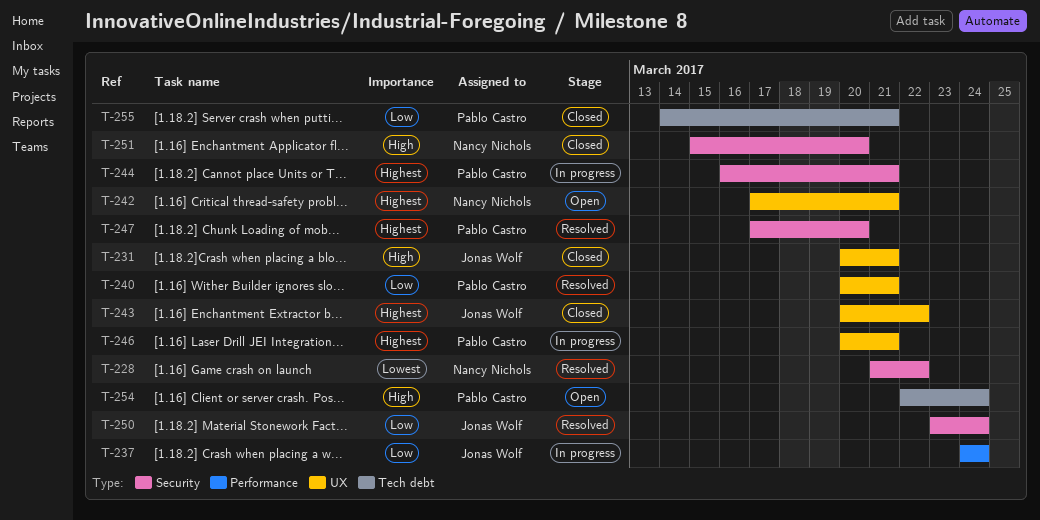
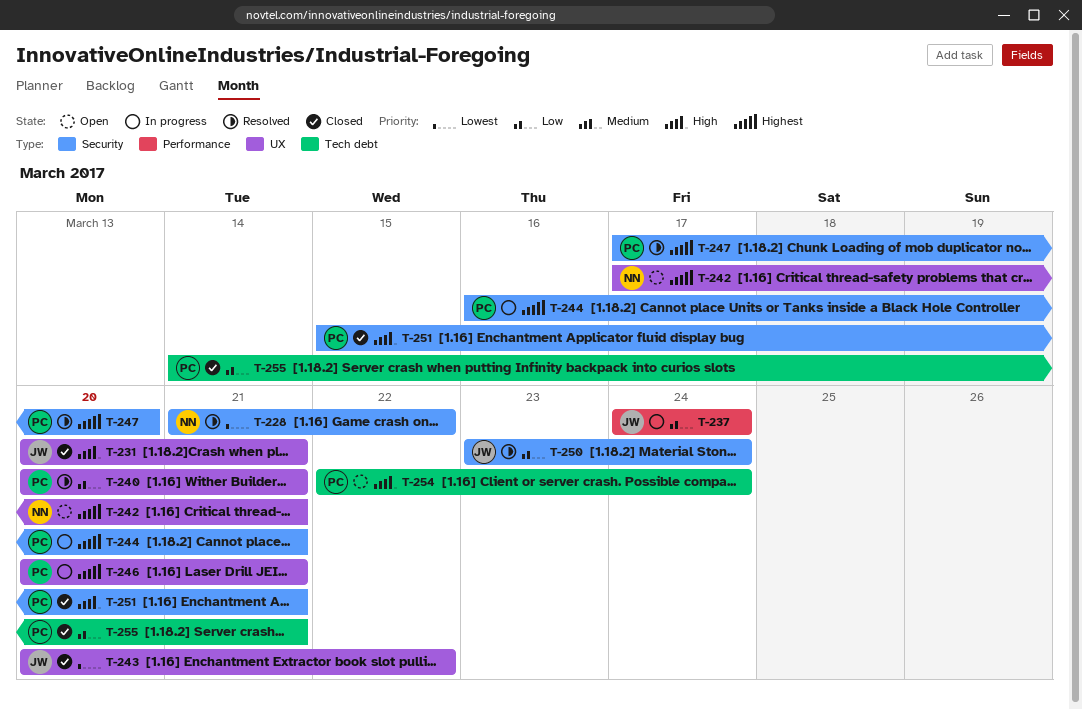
T-243, priority: Highest -> Lowest
T-251, owner: Nancy Nichols -> Pablo Castro
T-251, due: Mar 20 -> Mar 21

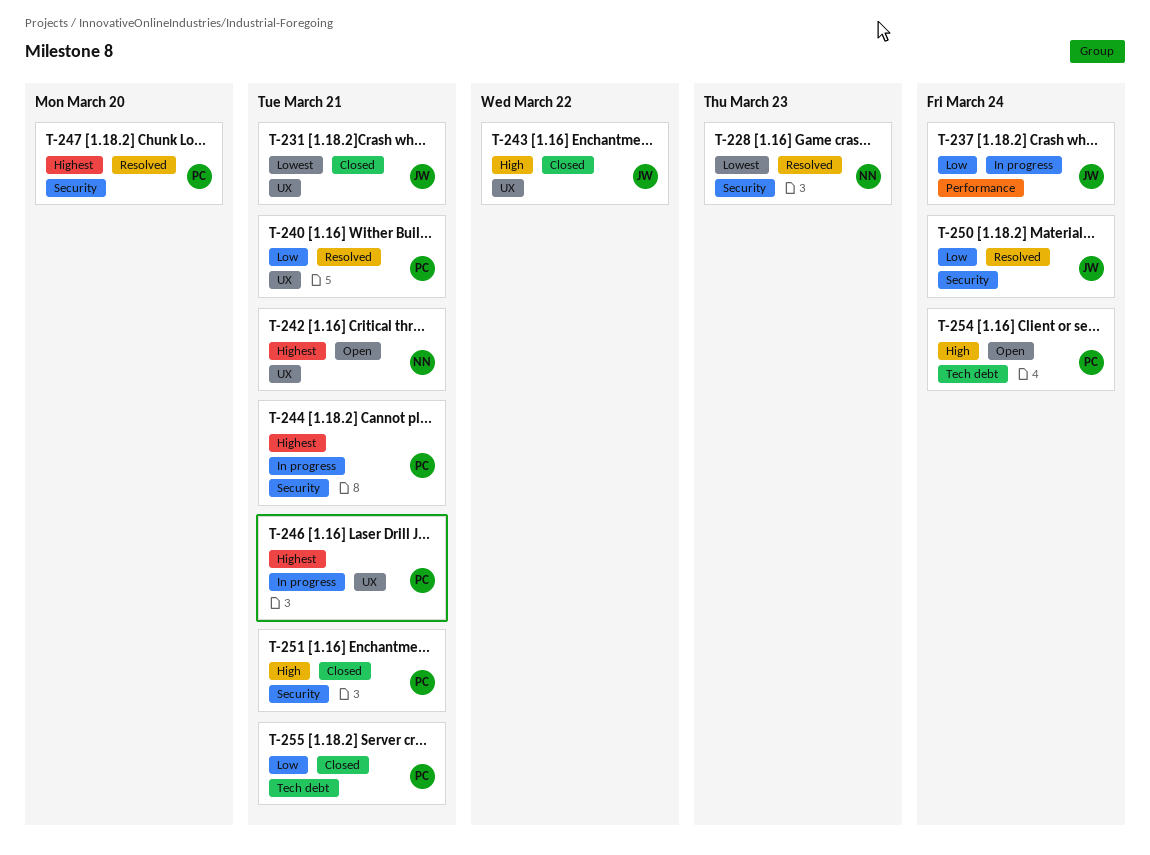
T-228, due: Mar 22 -> Mar 23
T-231, priority: High -> Lowest
T-243, priority: Lowest -> High

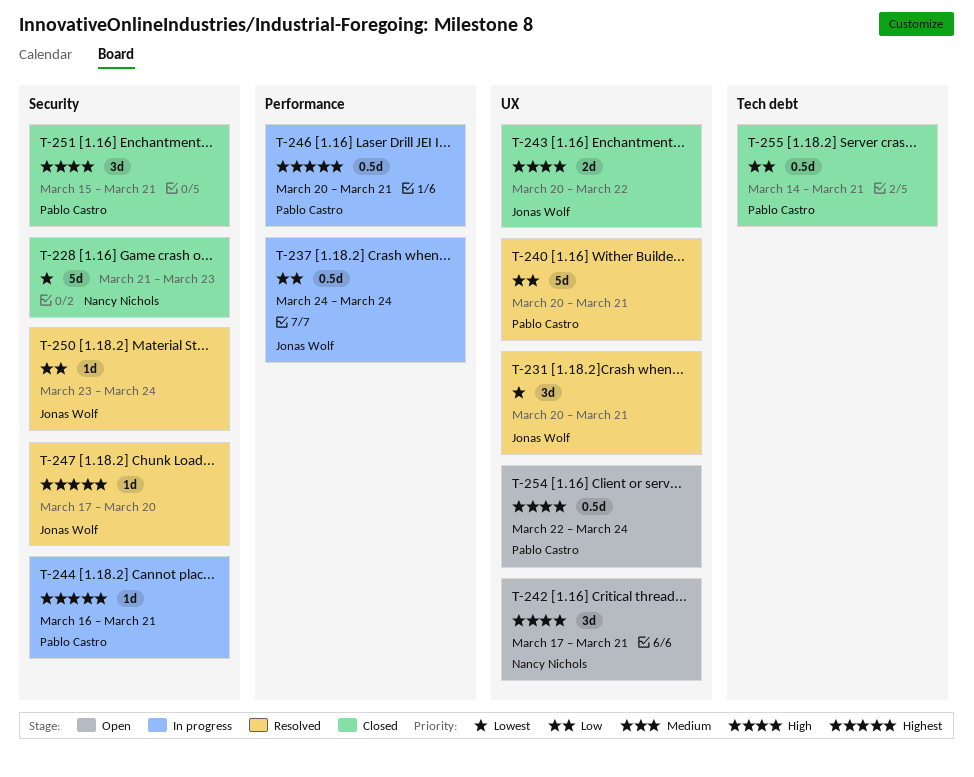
T-228, status: Resolved -> Closed
T-231, status: Closed -> Resolved
T-242, priority: Highest -> High
T-246, label: UX -> Performance
T-247, owner: Pablo Castro -> Jonas Wolf
T-254, label: Tech debt -> UX

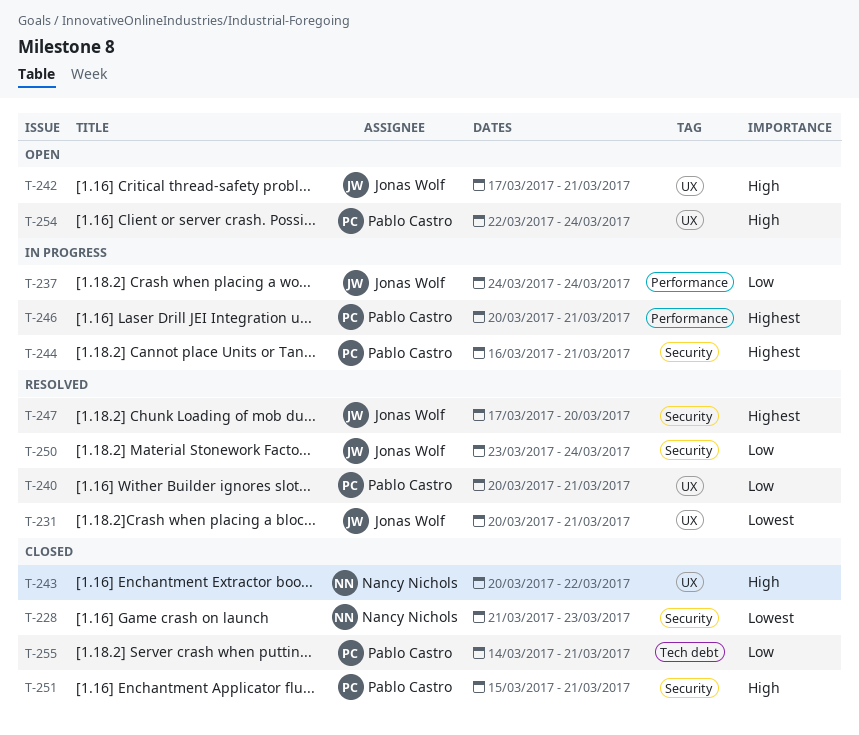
T-242, owner: Nancy Nichols -> Jonas Wolf
T-243, owner: Jonas Wolf -> Nancy Nichols

